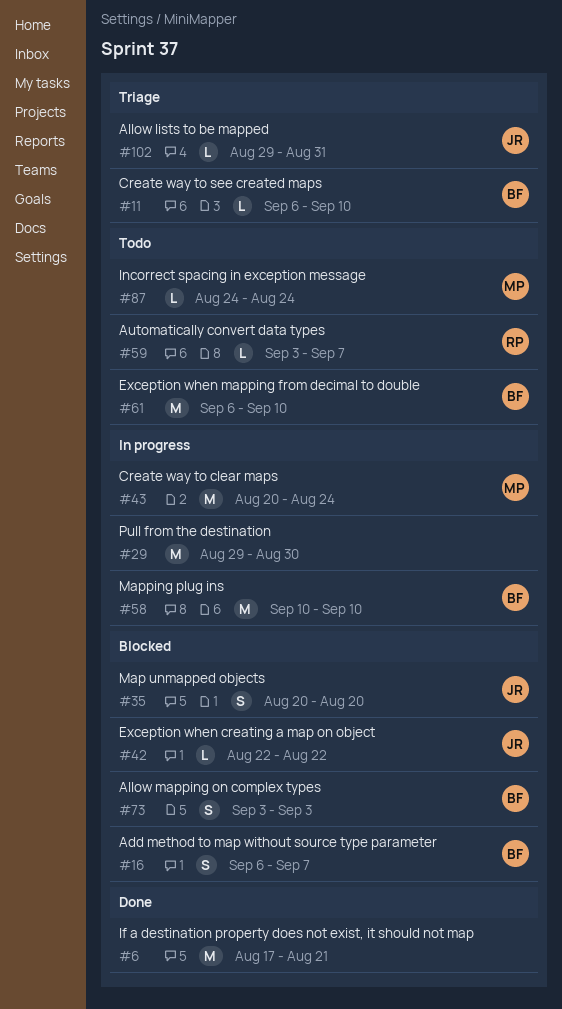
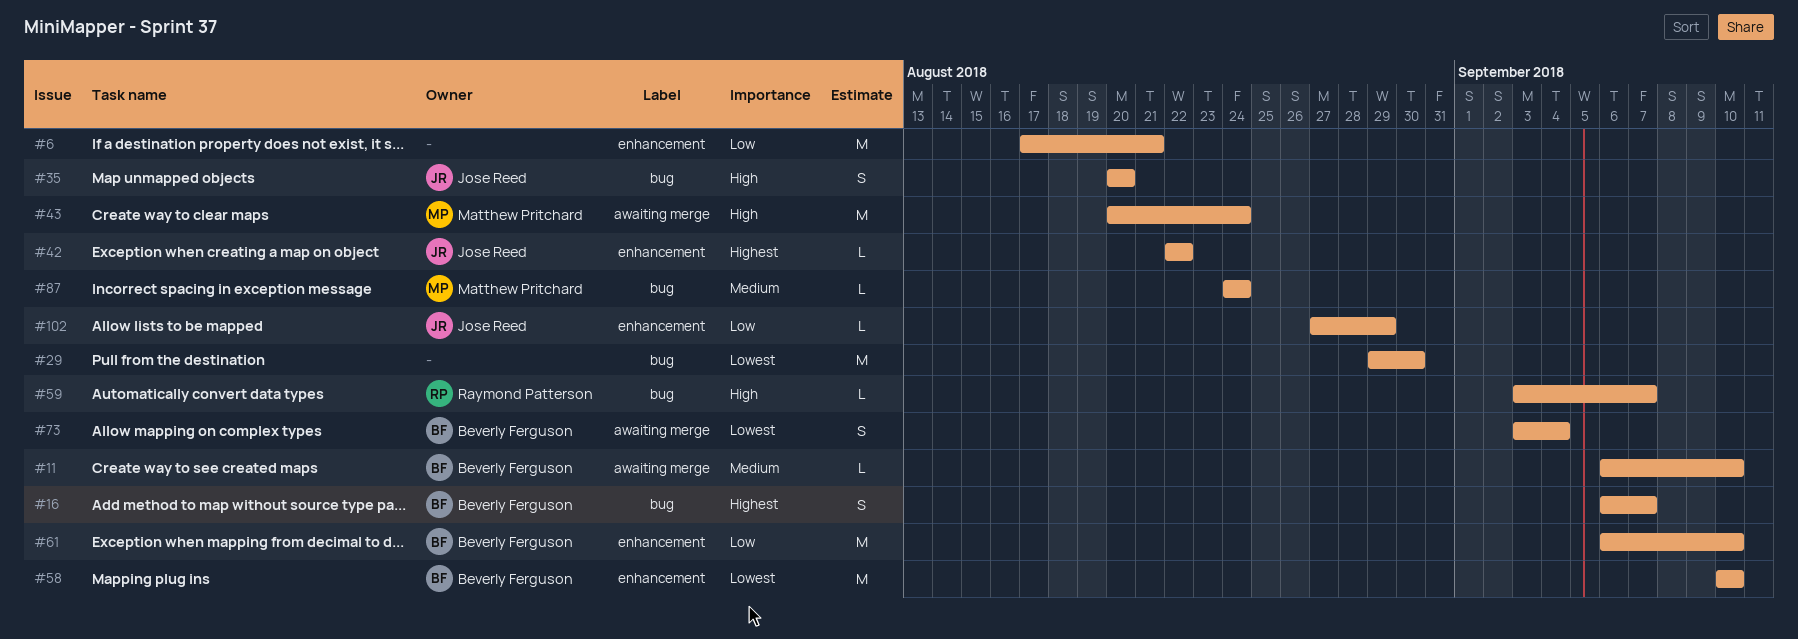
#73, due: Sep 3 -> Sep 4
#102, start: Aug 29 -> Aug 27
#102, due: Aug 31 -> Aug 29

